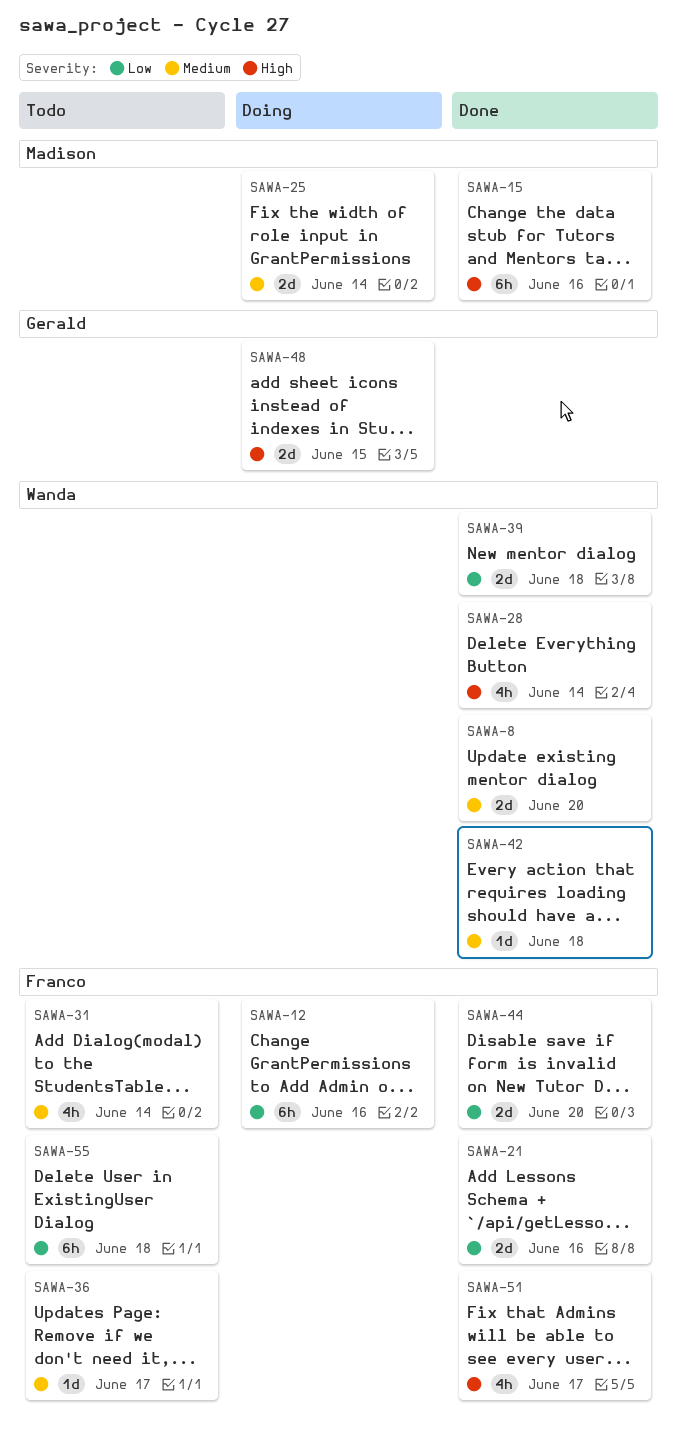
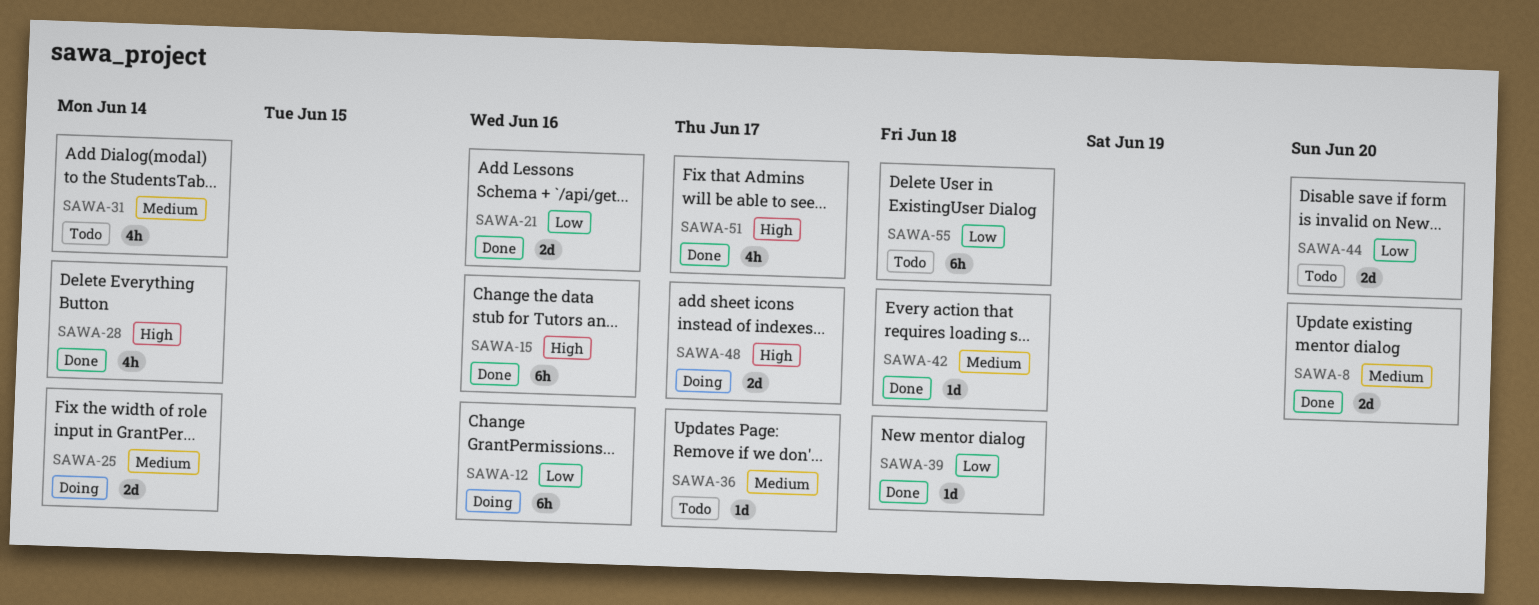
SAWA-39, estimate: 2d -> 1d
SAWA-44, status: Done -> Todo
SAWA-48, due: Jun 15 -> Jun 17

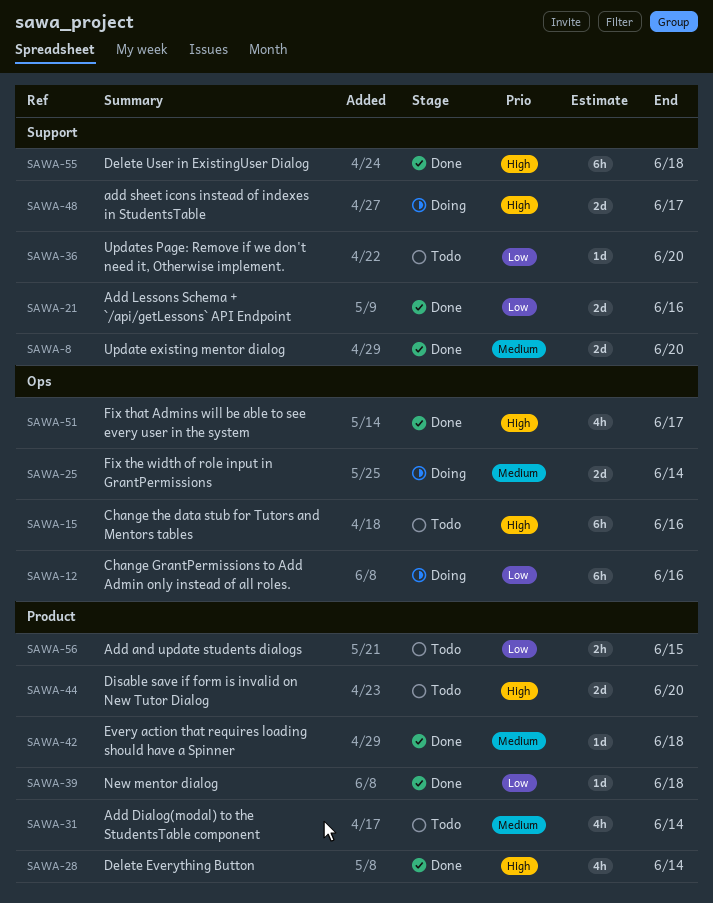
SAWA-15, status: Done -> Todo
SAWA-36, priority: Medium -> Low
SAWA-36, due: Jun 17 -> Jun 20
SAWA-44, priority: Low -> High
SAWA-55, status: Todo -> Done
SAWA-55, priority: Low -> High
SAWA-56: none -> present

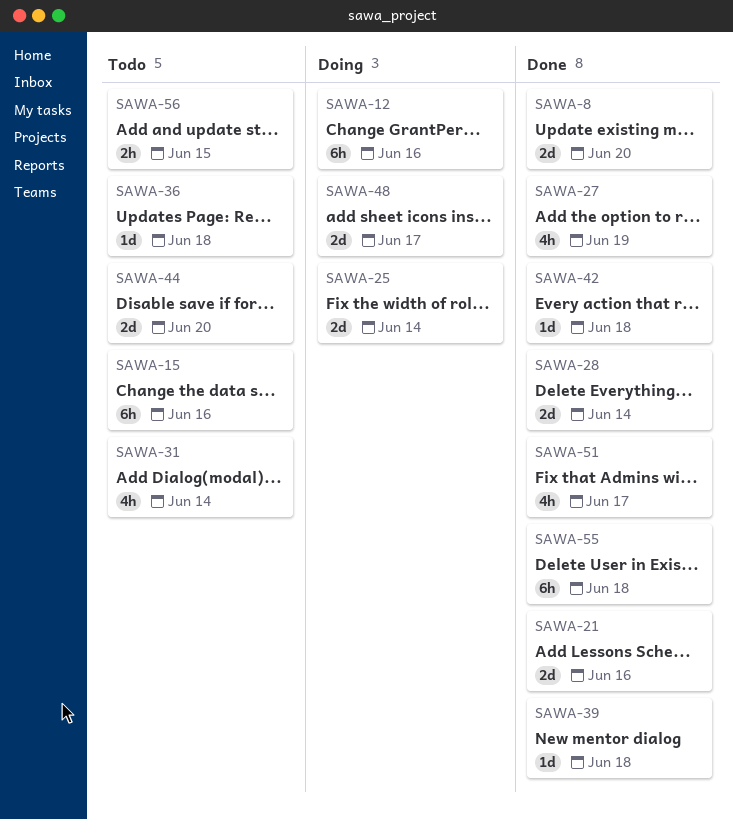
SAWA-27: none -> present
SAWA-28, estimate: 4h -> 2d
SAWA-36, due: Jun 20 -> Jun 18

